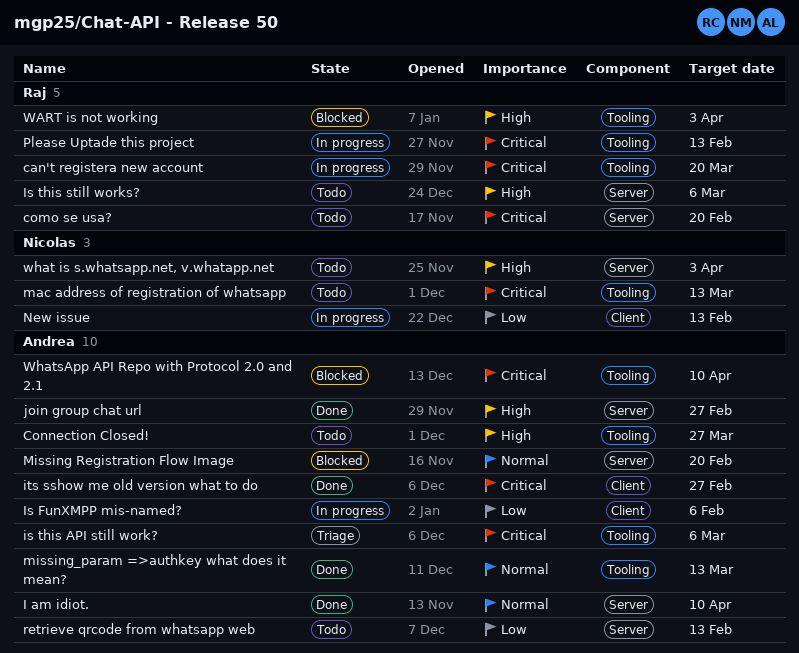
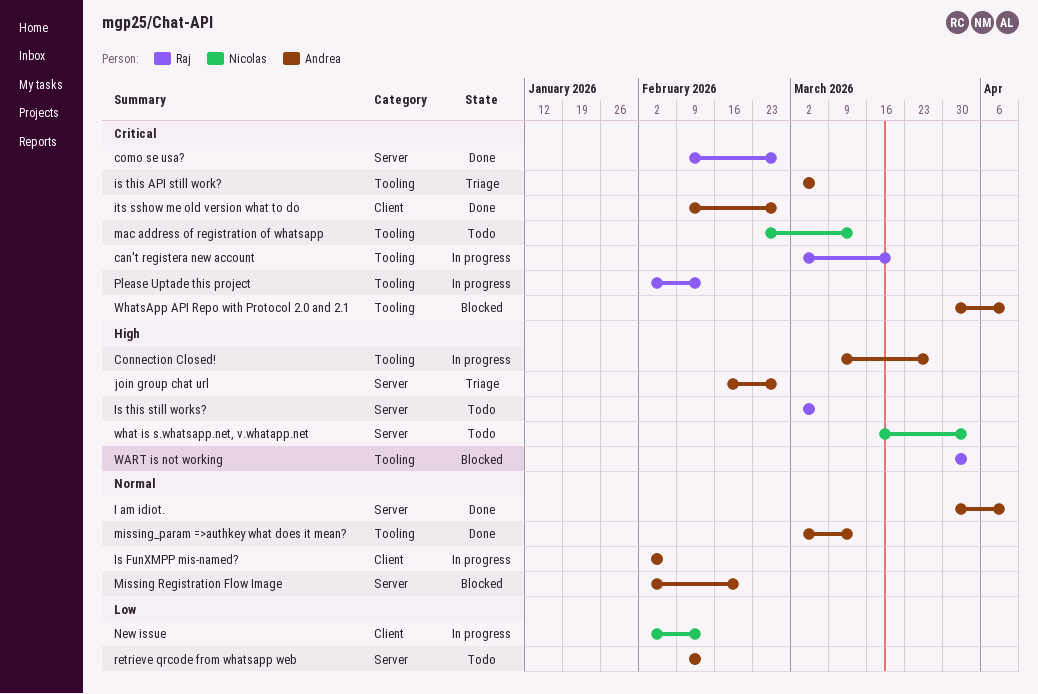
como se usa?, status: Todo -> Done
como se usa?, due: Feb 20 -> Feb 27
Connection Closed!, status: Todo -> In progress
Is FunXMPP mis-named?, priority: Low -> Normal
join group chat url, status: Done -> Triage

